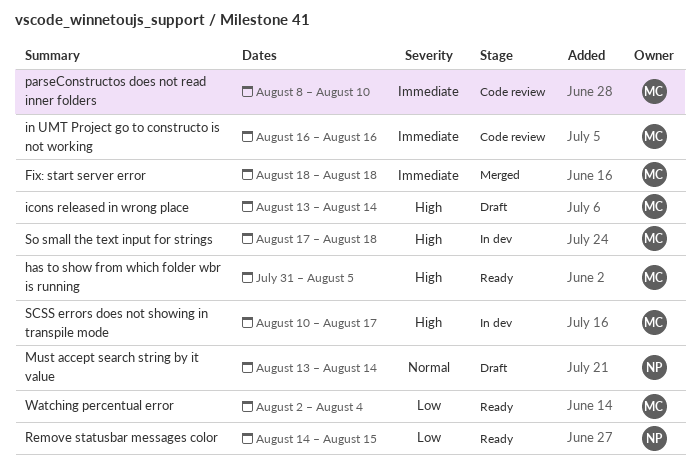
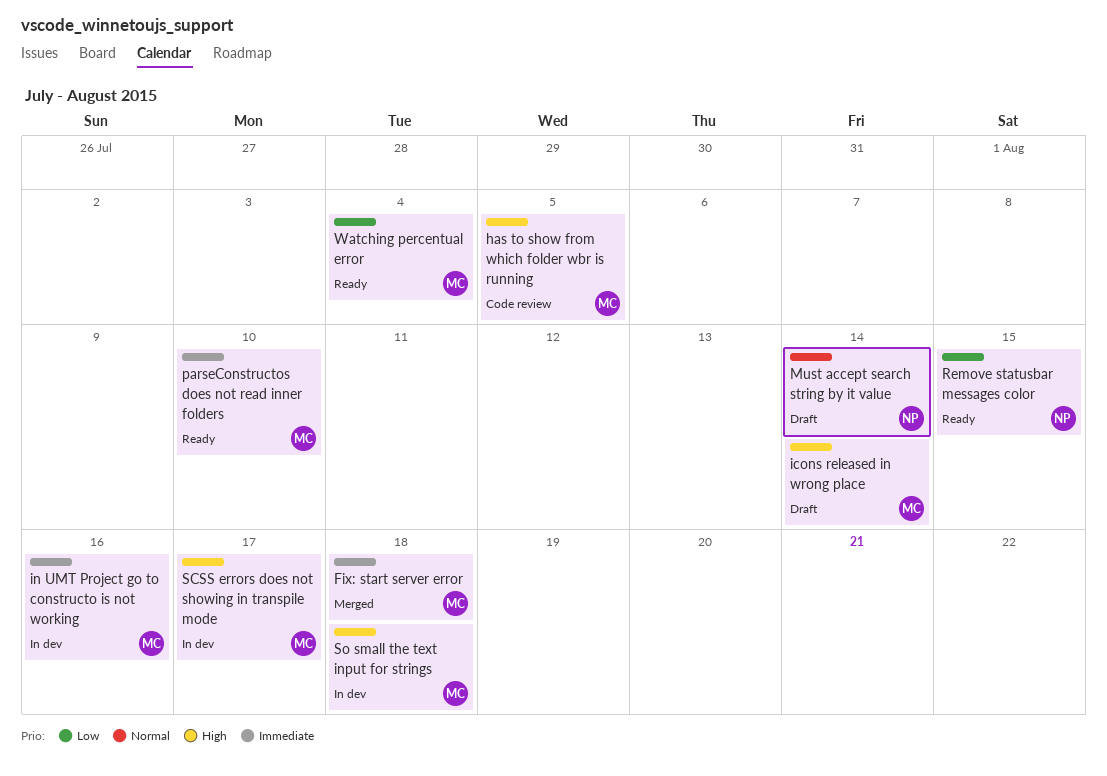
has to show from which folder wbr is running, status: Ready -> Code review
in UMT Project go to constructo is not working, status: Code review -> In dev
parseConstructos does not read inner folders, status: Code review -> Ready

